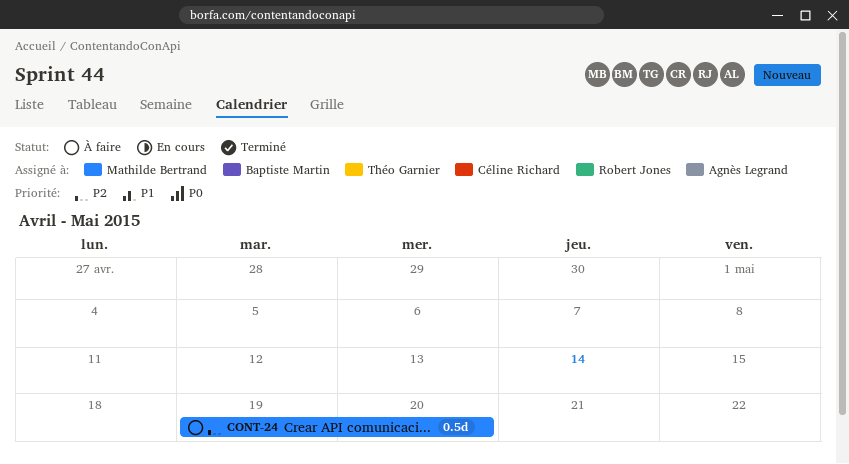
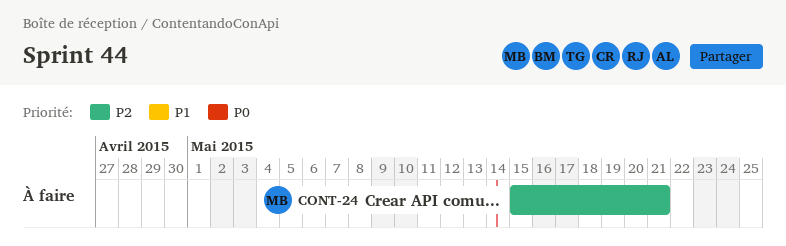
CONT-24, start: May 19 -> May 15
CONT-24, due: May 20 -> May 21

